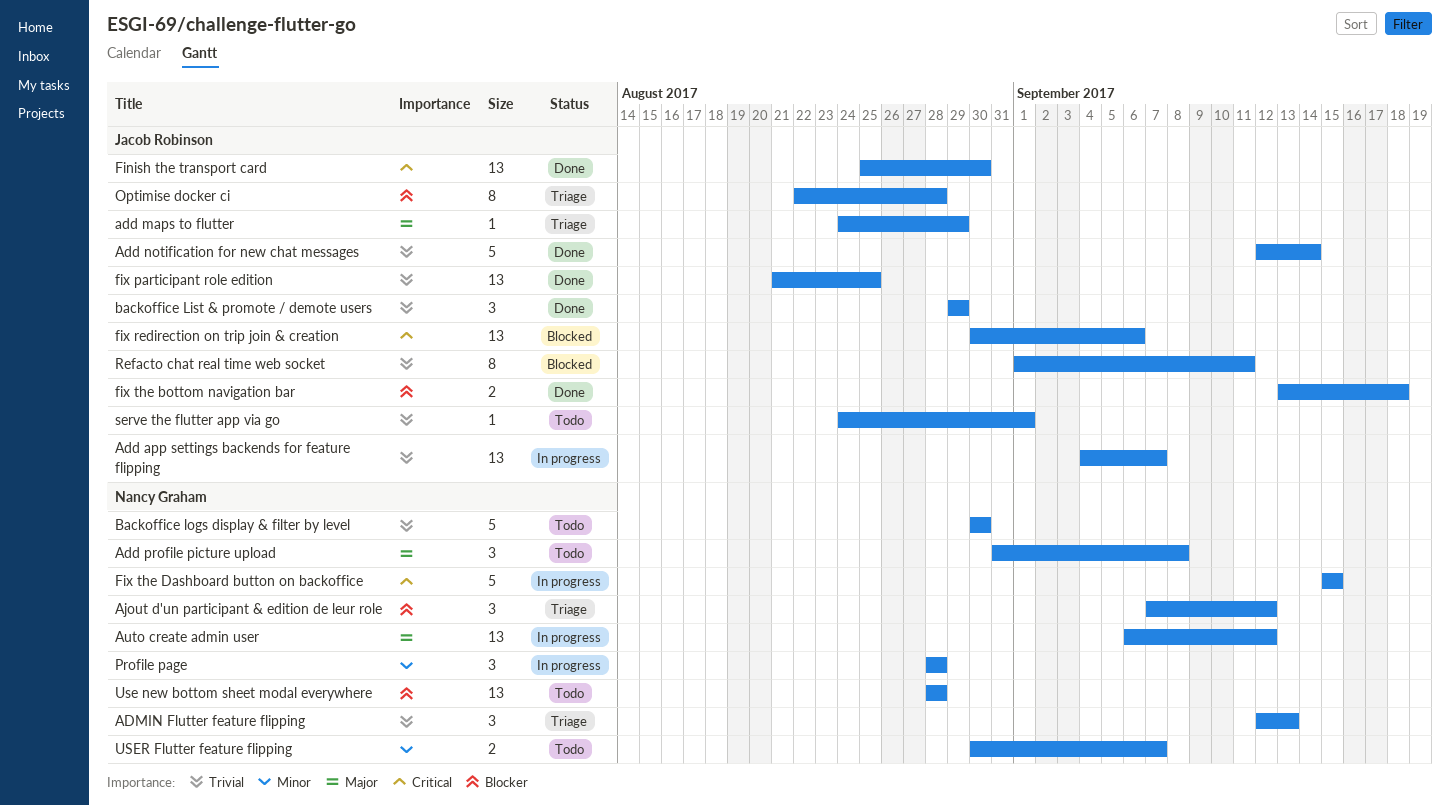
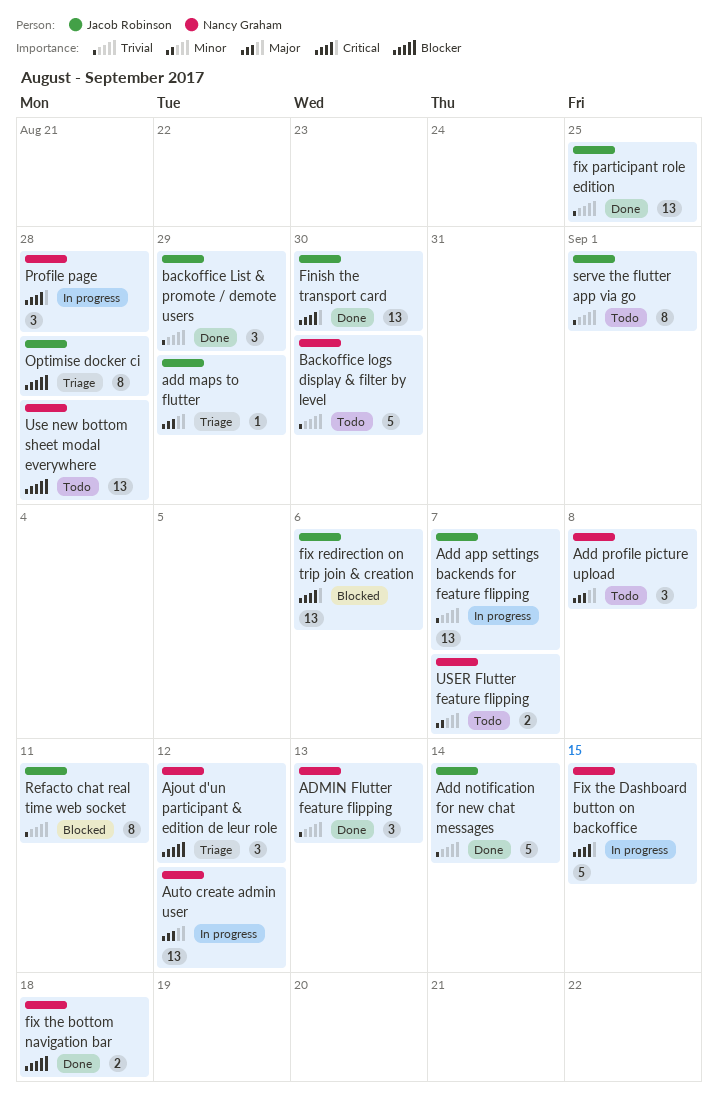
ADMIN Flutter feature flipping, status: Triage -> Done
fix the bottom navigation bar, owner: Jacob Robinson -> Nancy Graham
Profile page, priority: Minor -> Critical
serve the flutter app via go, estimate: 1 -> 8

